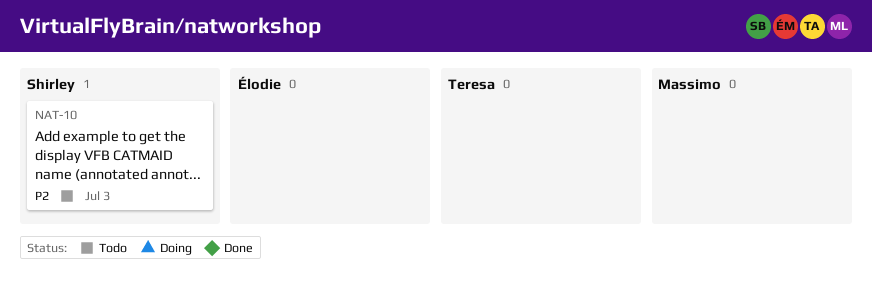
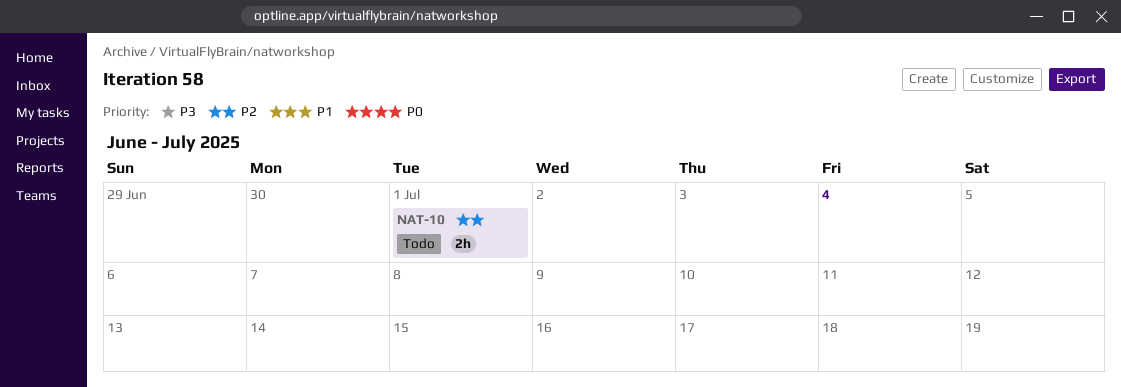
NAT-10, due: Jul 3 -> Jul 1

